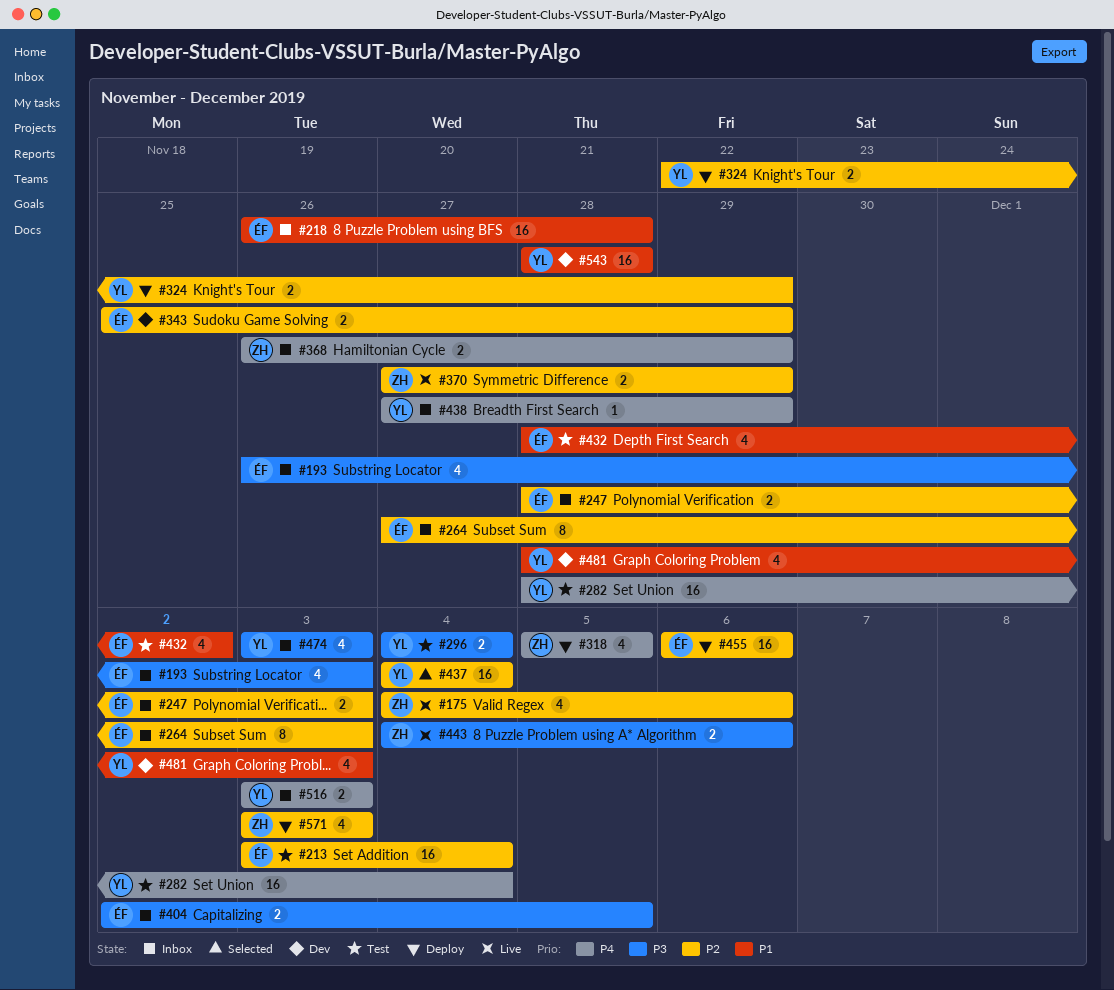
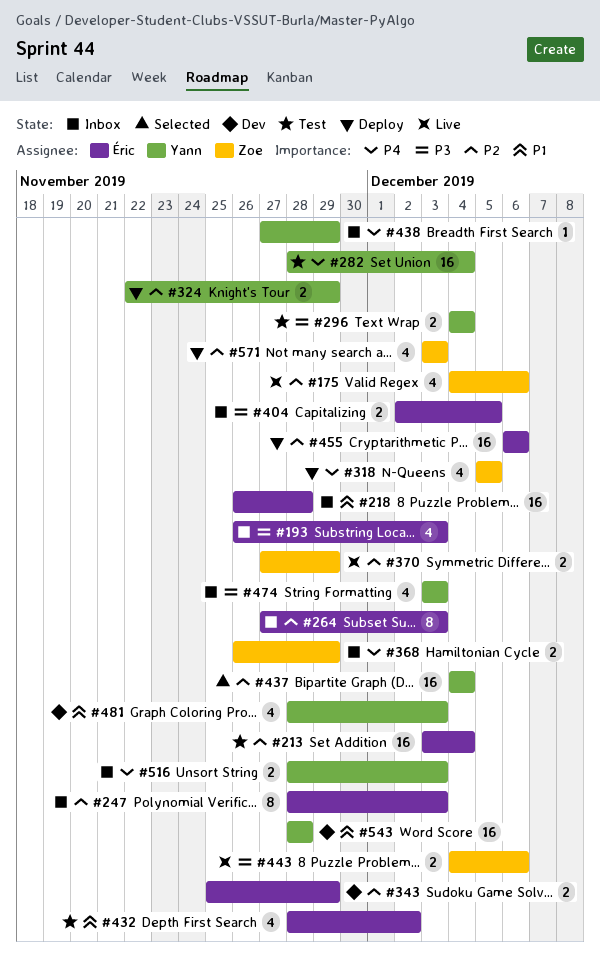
#247, estimate: 2 -> 8
#516, start: Dec 3 -> Nov 28

